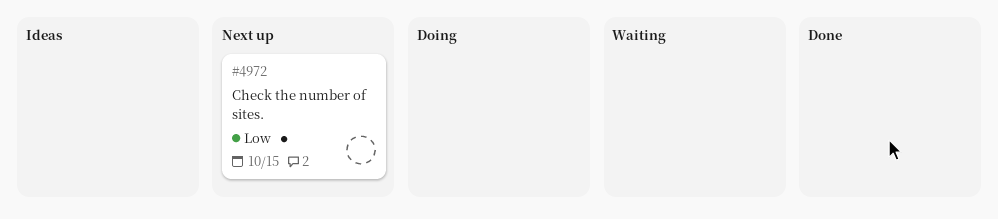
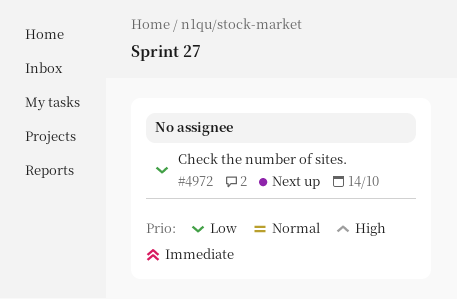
#4972, due: Oct 15 -> Oct 14

